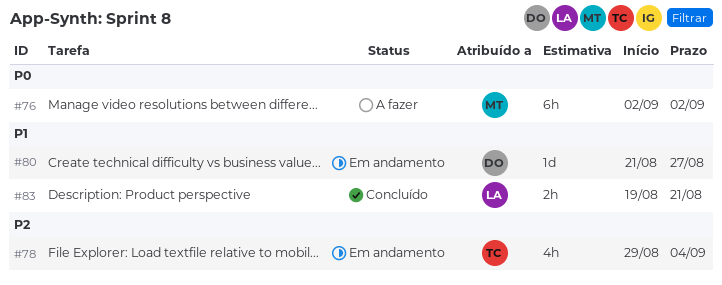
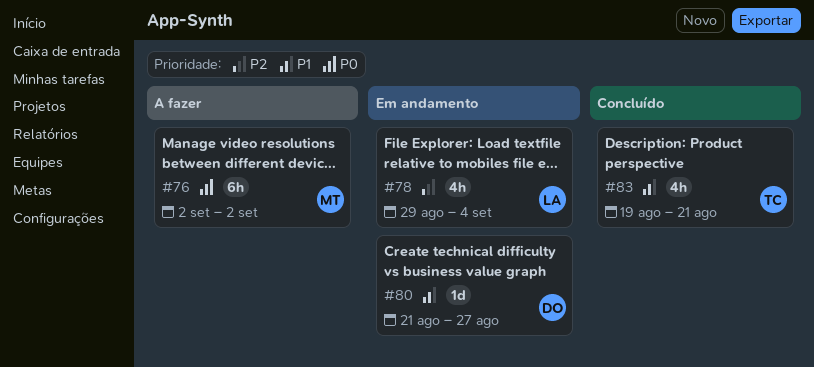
#78, owner: TC -> LA
#83, owner: LA -> TC
#83, estimate: 2h -> 4h

